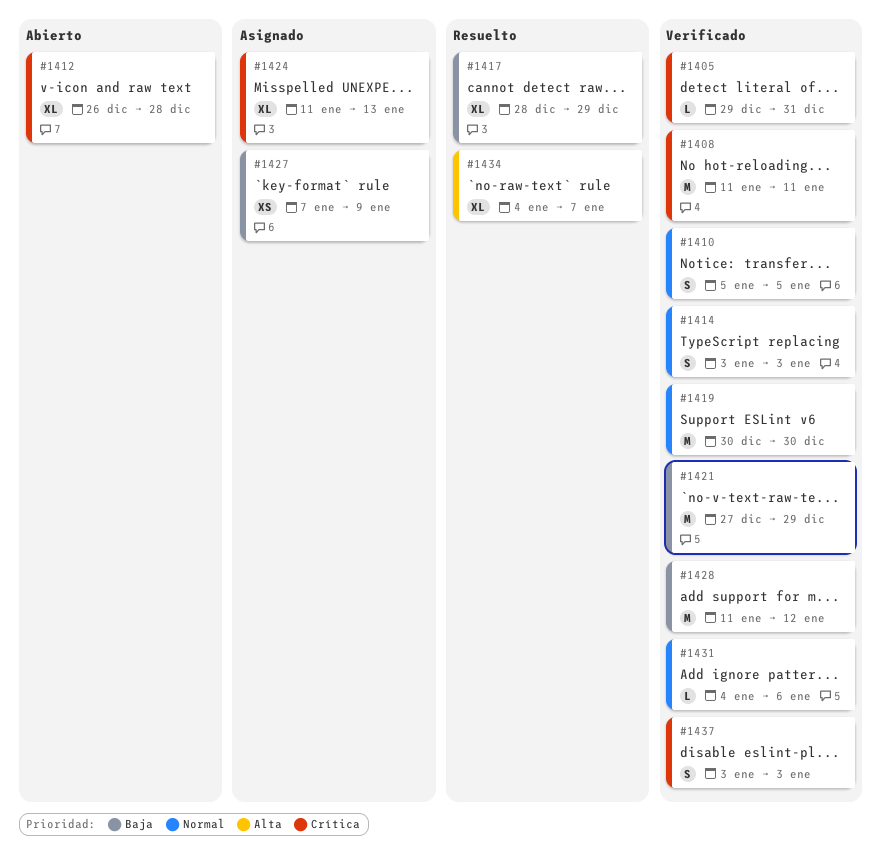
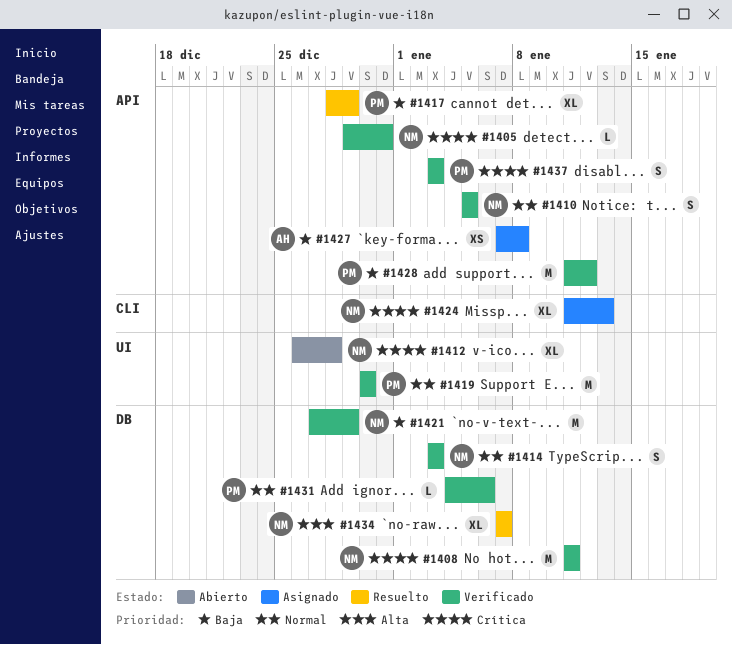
#1427, due: Jan 9 -> Jan 8
#1434, start: Jan 4 -> Jan 7

